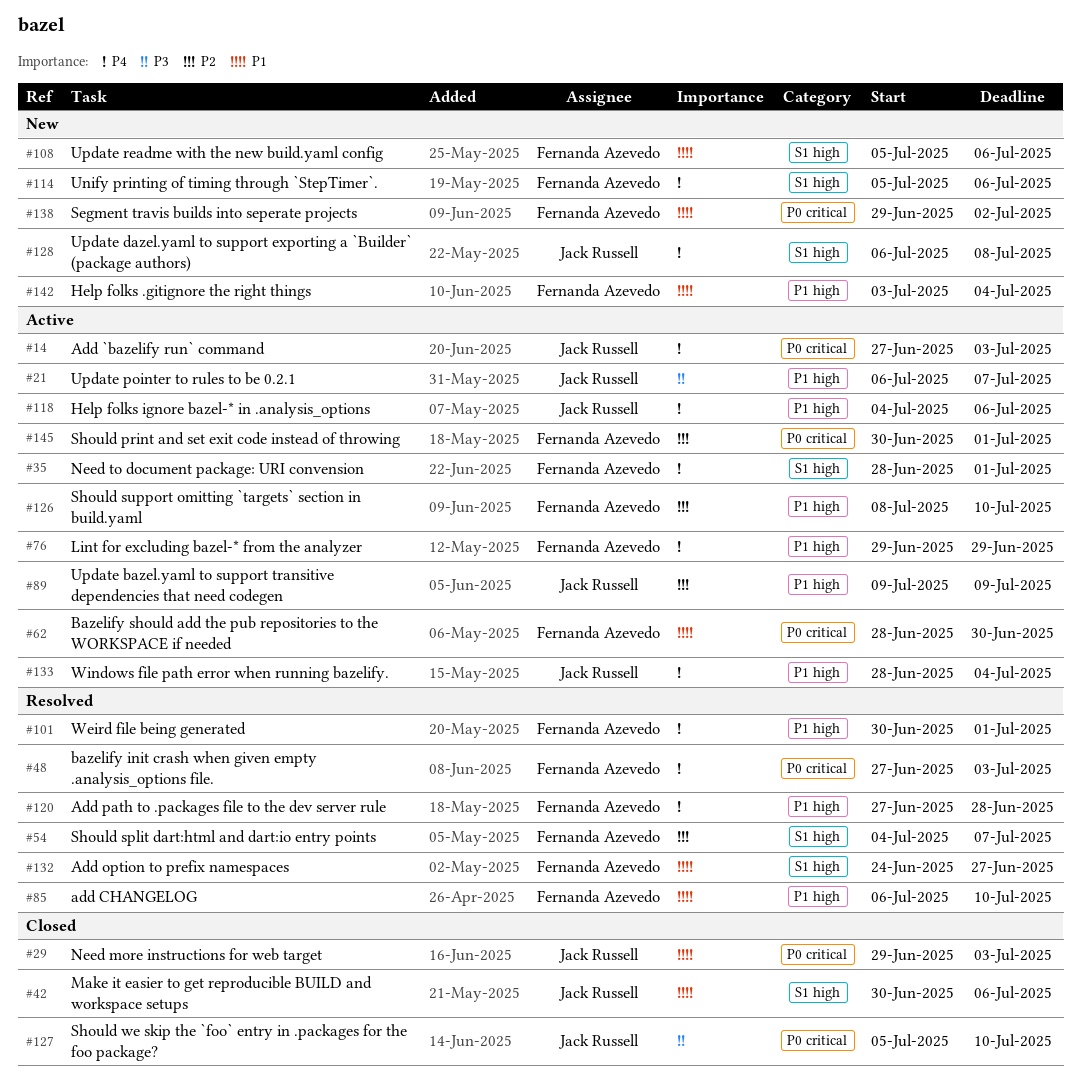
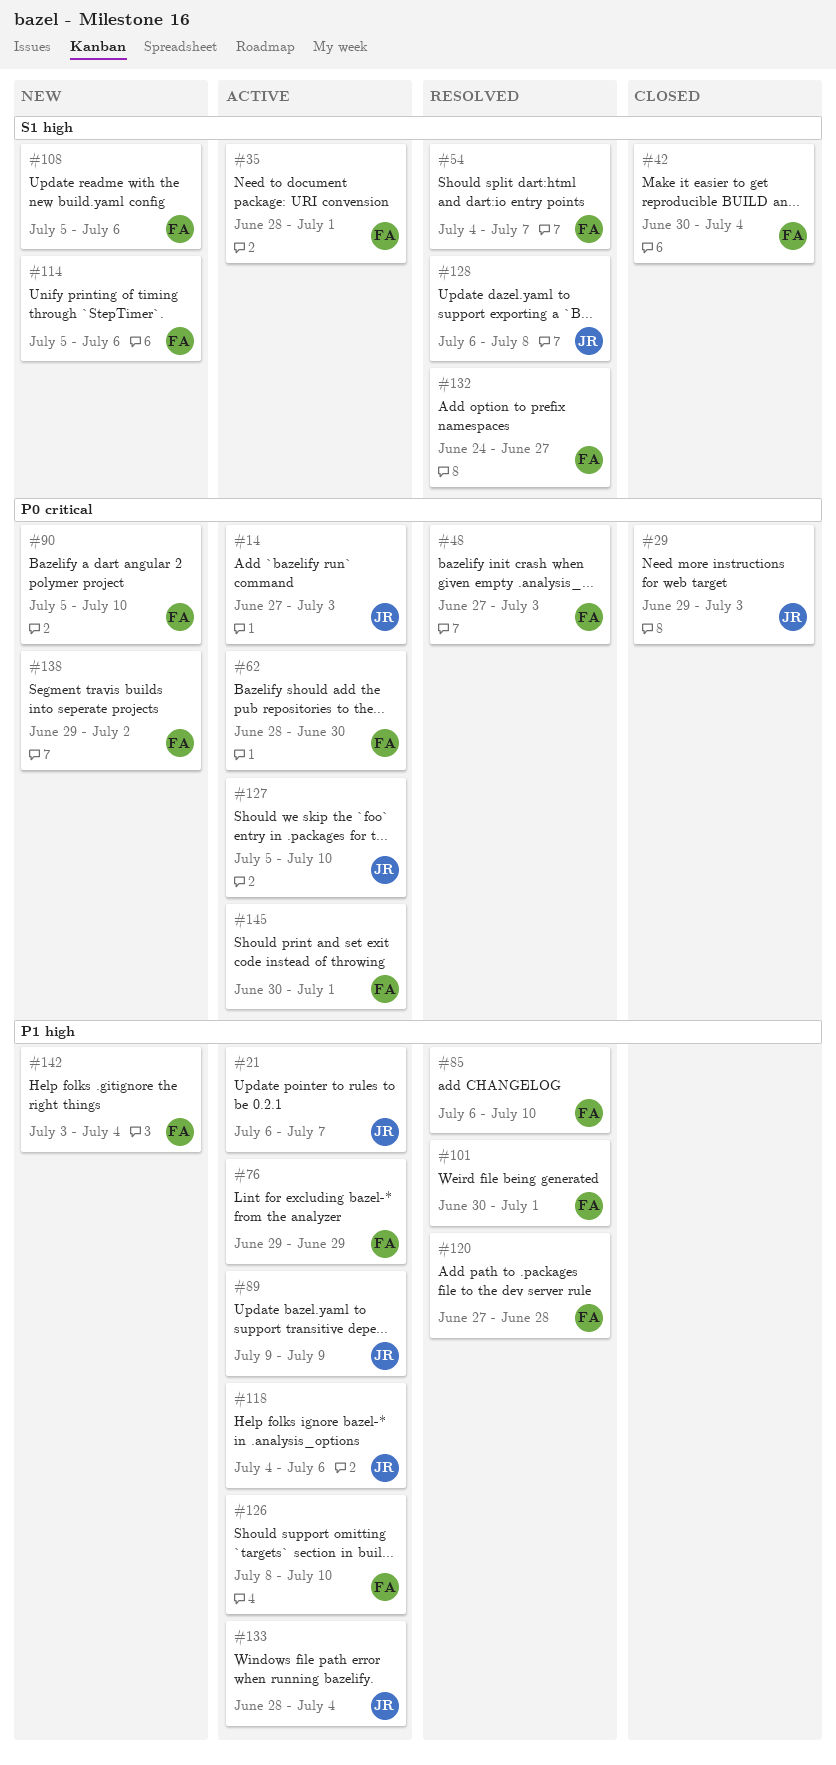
#42, owner: Jack Russell -> Fernanda Azevedo
#42, due: Jul 6 -> Jul 4
#90: none -> present
#127, status: Closed -> Active
#128, status: New -> Resolved

